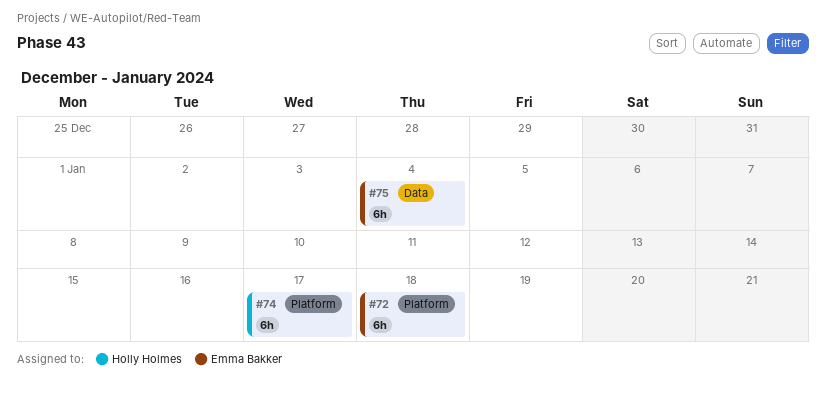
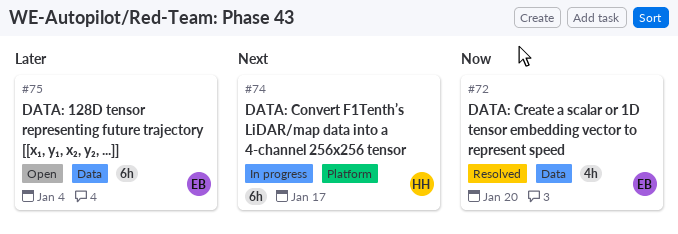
#72, label: Platform -> Data
#72, estimate: 6h -> 4h
#72, due: Jan 18 -> Jan 20

